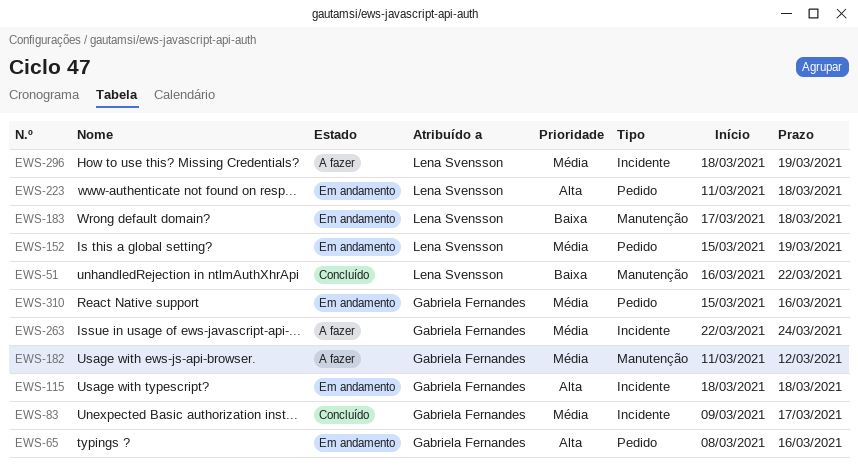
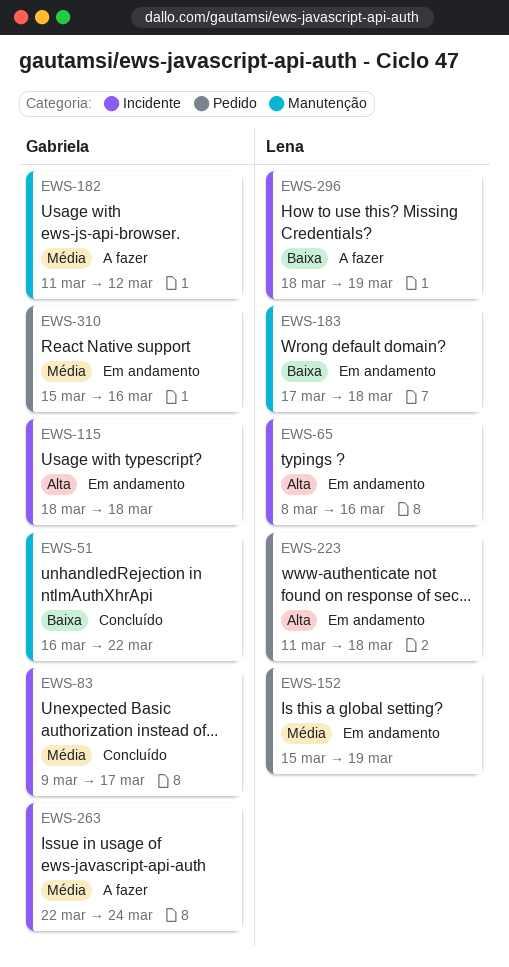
EWS-51, owner: Lena Svensson -> Gabriela Fernandes
EWS-65, owner: Gabriela Fernandes -> Lena Svensson
EWS-65, label: Pedido -> Incidente
EWS-296, priority: Média -> Baixa

